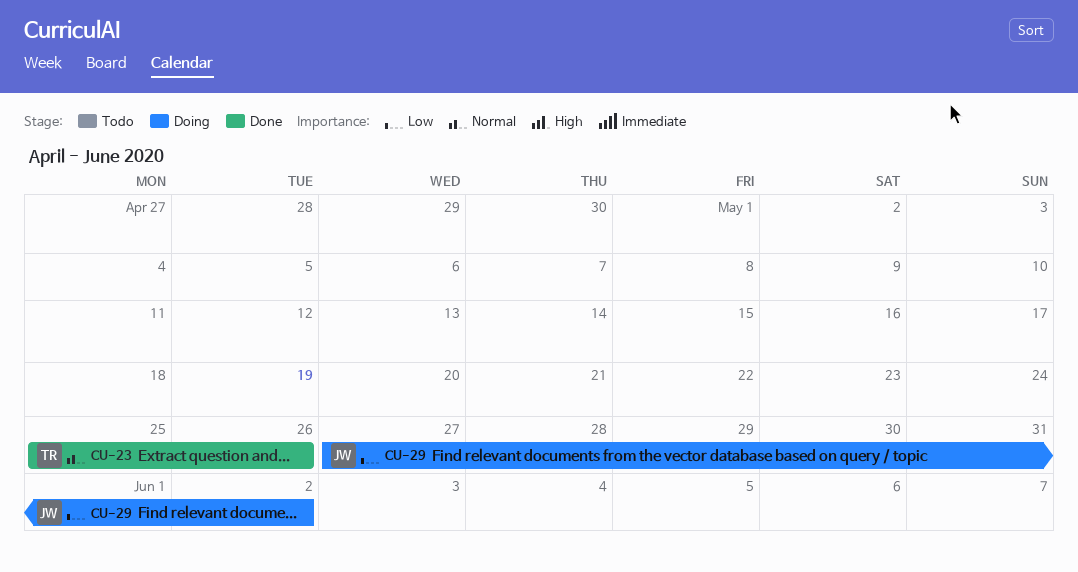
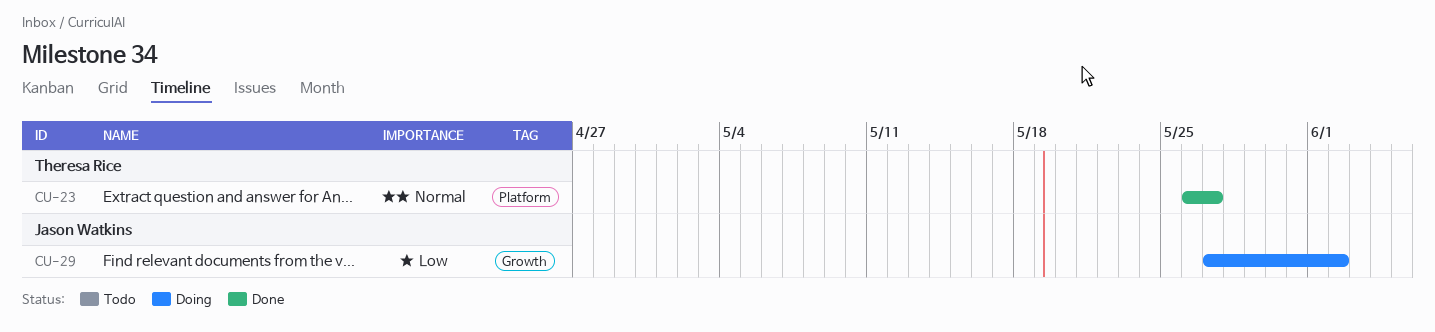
CU-23, start: May 25 -> May 26
CU-23, due: May 26 -> May 27

